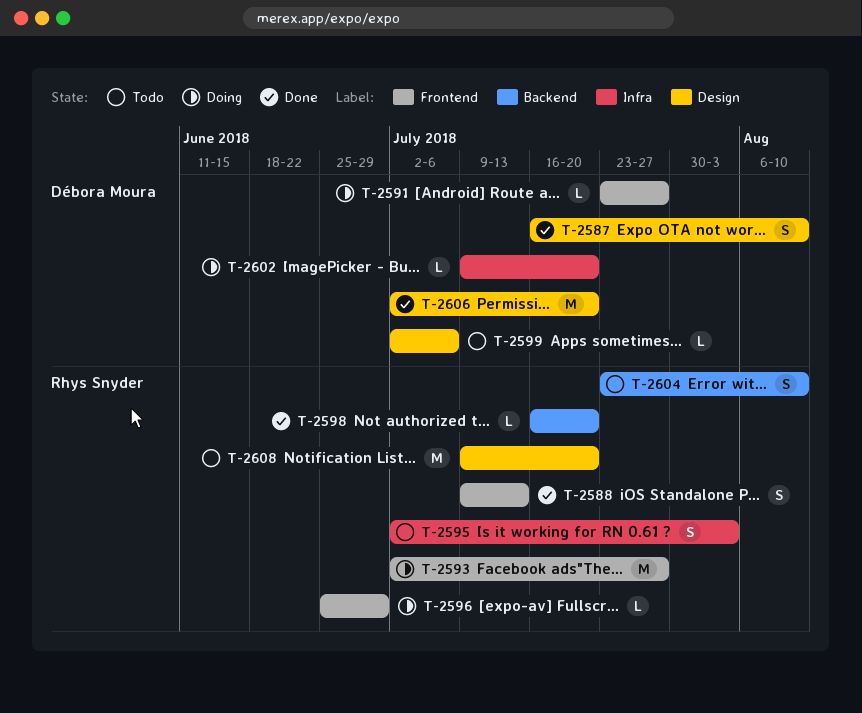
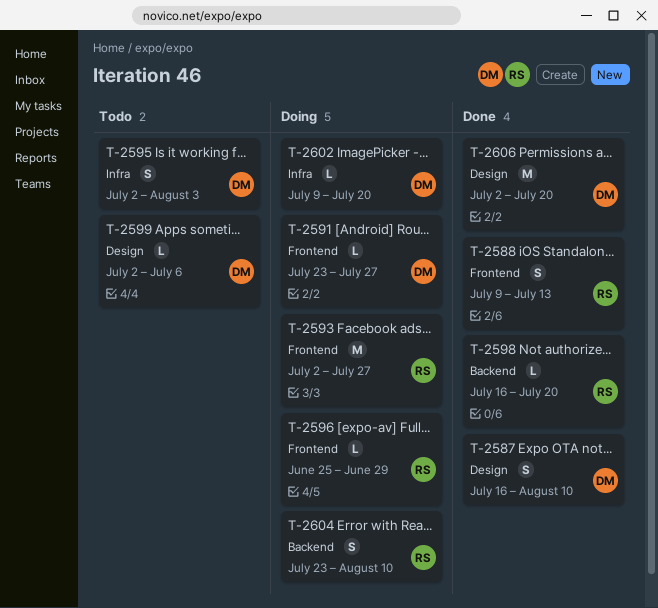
T-2595, owner: Rhys Snyder -> Débora Moura
T-2604, status: Todo -> Doing
T-2608: present -> none

